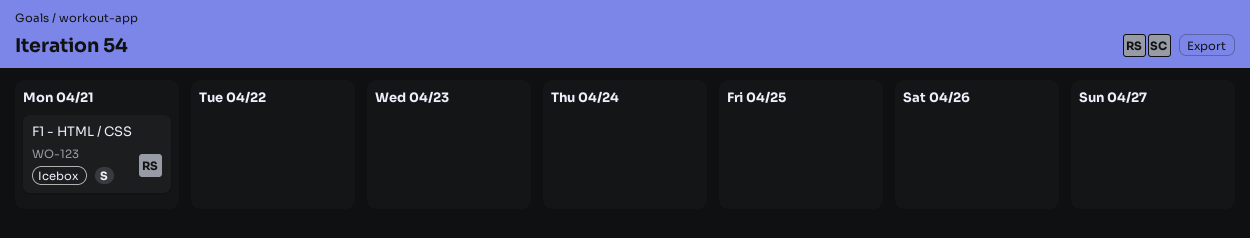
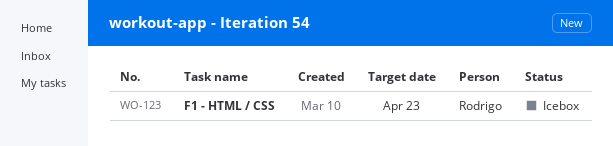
WO-123, due: Apr 21 -> Apr 23

